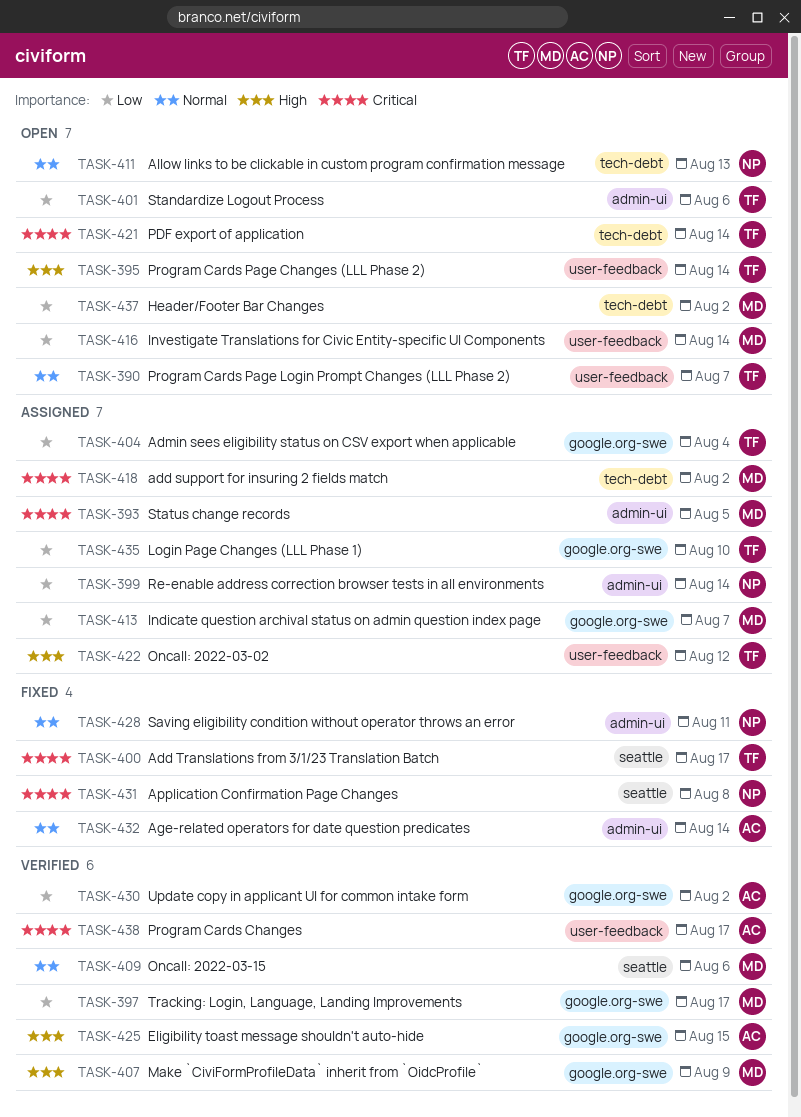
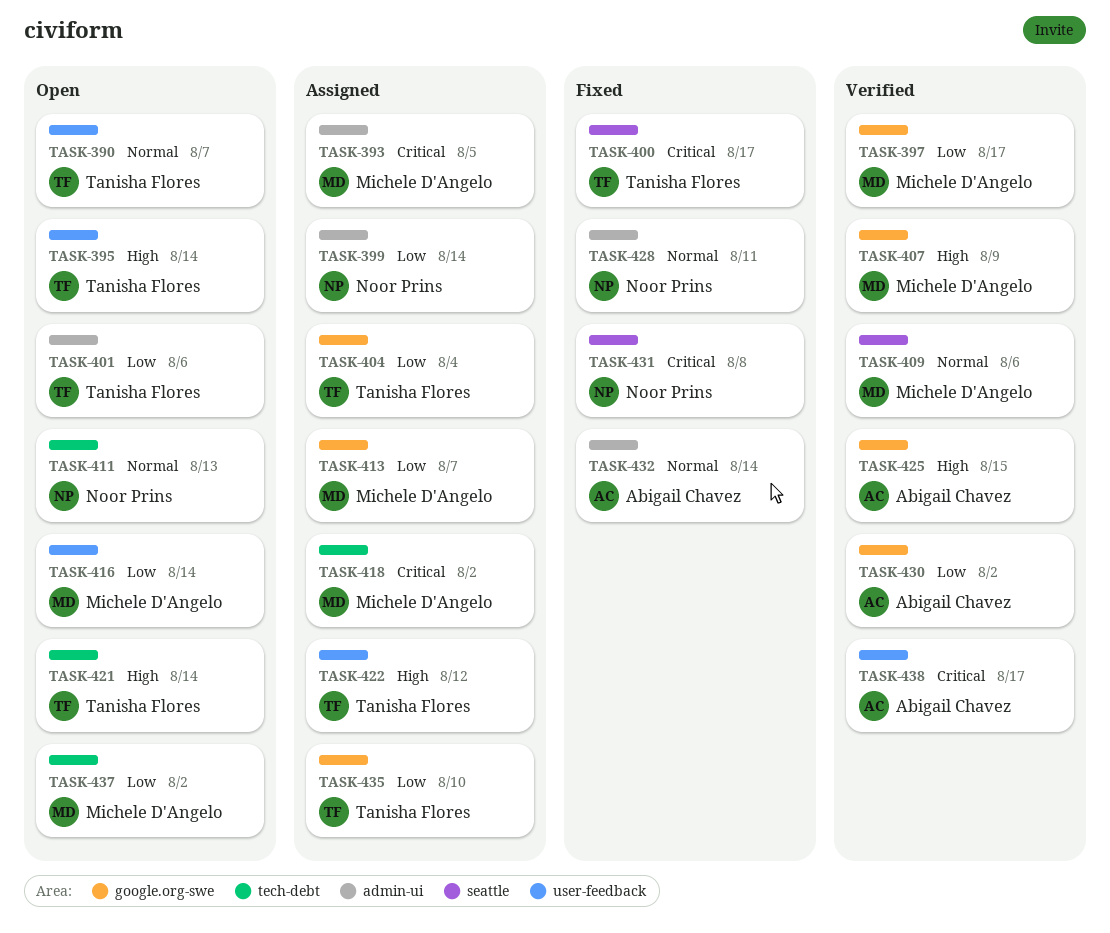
TASK-421, priority: Critical -> High

